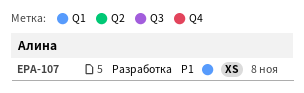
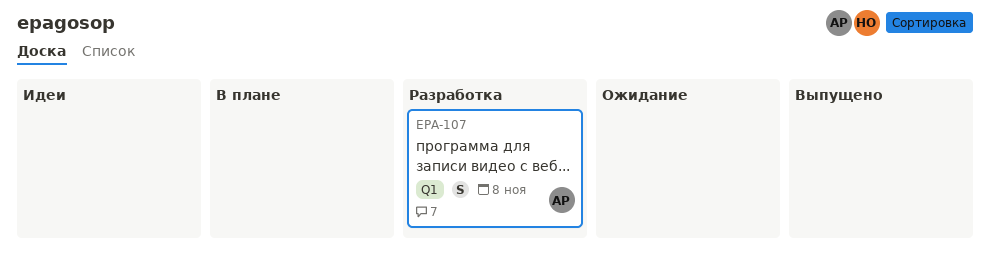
EPA-107, estimate: XS -> S

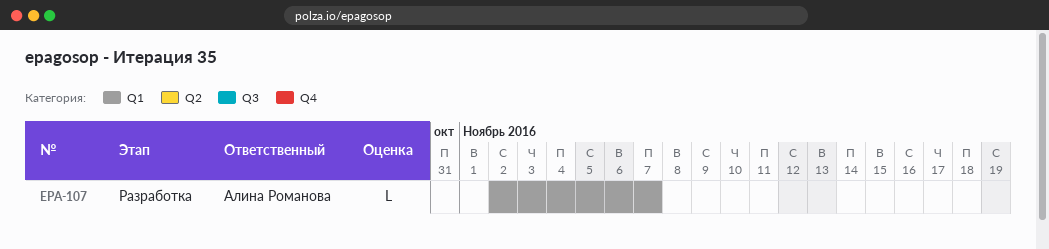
EPA-107, estimate: S -> L
EPA-107, due: Nov 8 -> Nov 7

